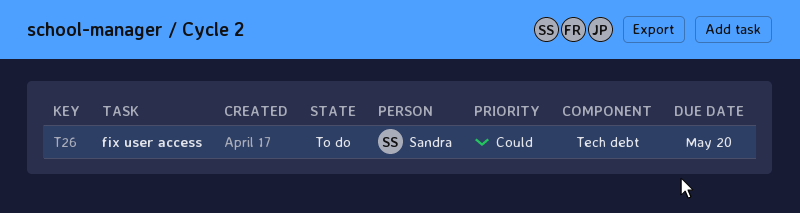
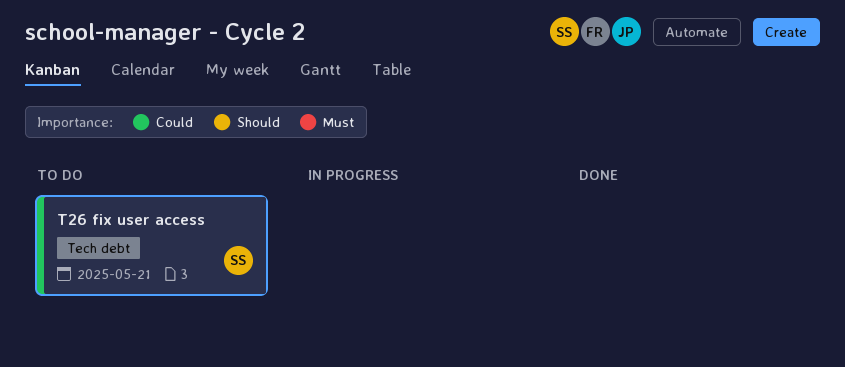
T26, due: May 20 -> May 21

